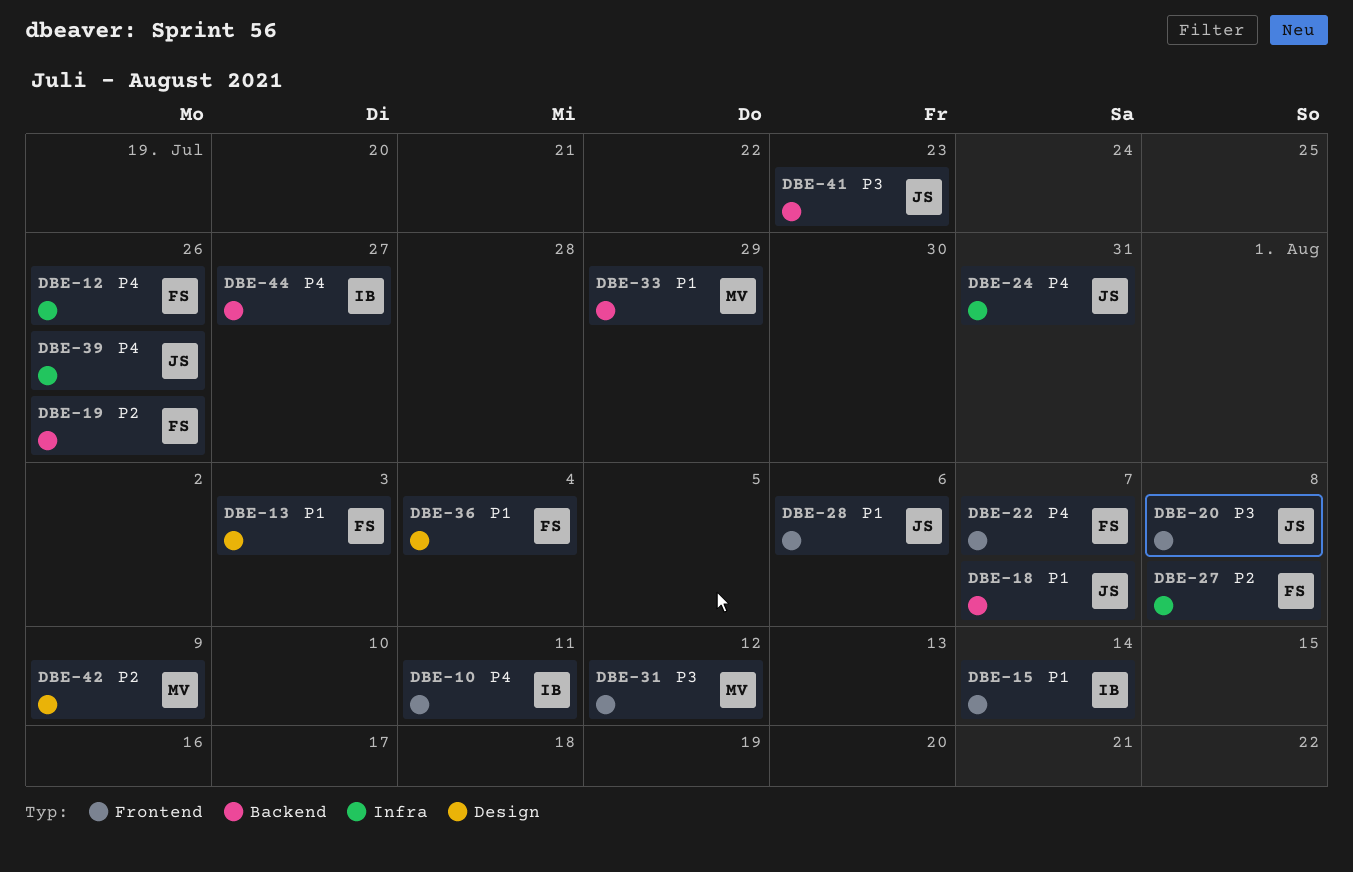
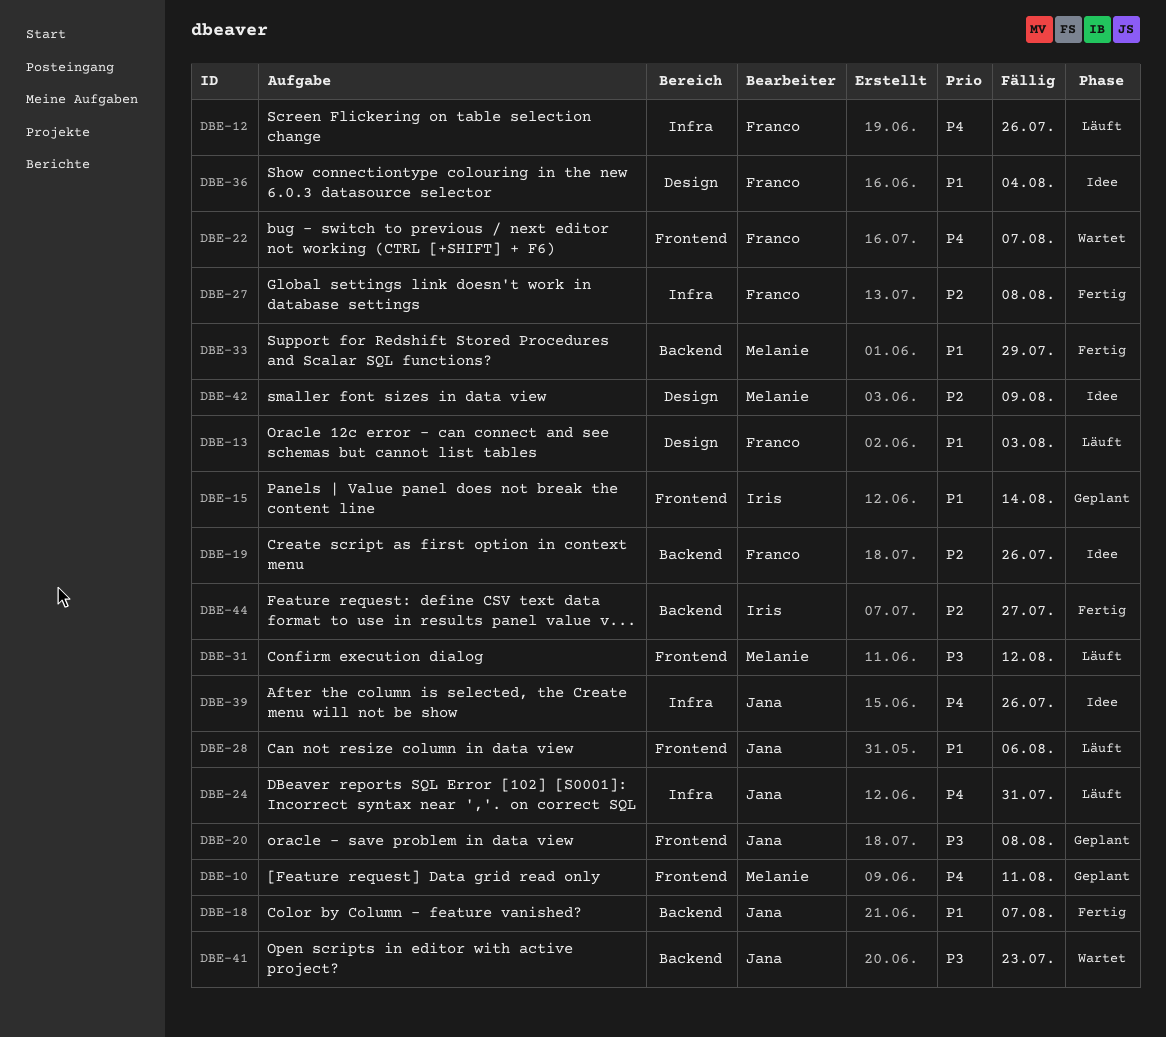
DBE-10, owner: Iris -> Melanie
DBE-44, priority: P4 -> P2

